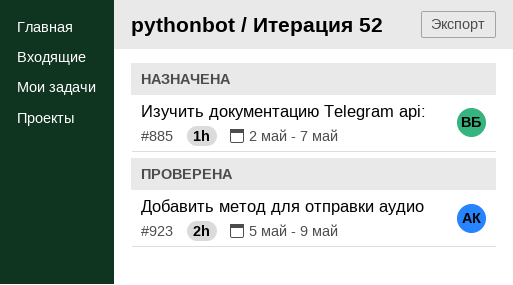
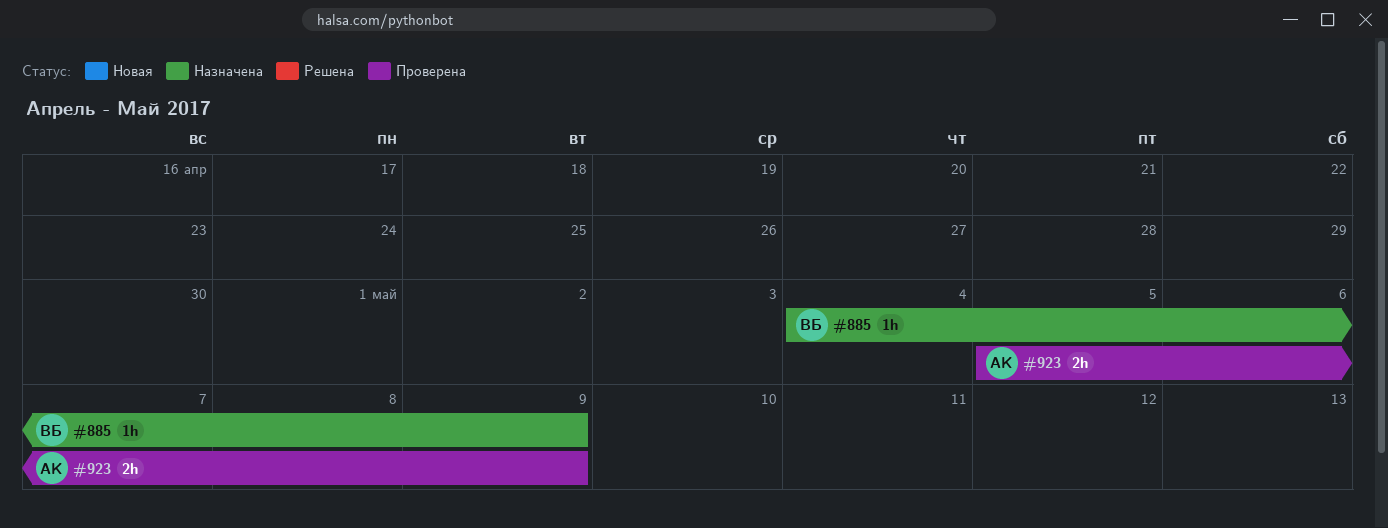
#885, start: May 2 -> May 4
#885, due: May 7 -> May 9

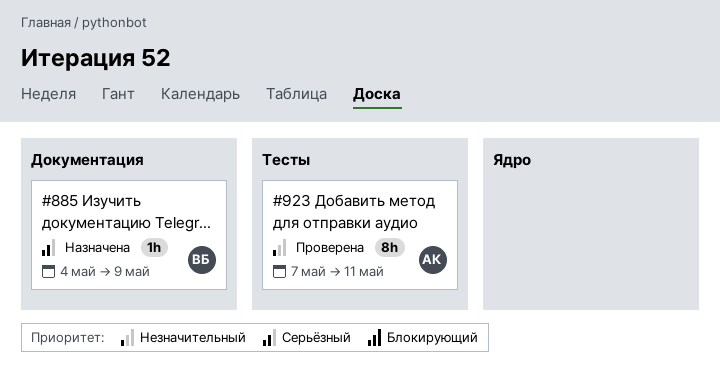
#923, estimate: 2h -> 8h
#923, start: May 5 -> May 7
#923, due: May 9 -> May 11

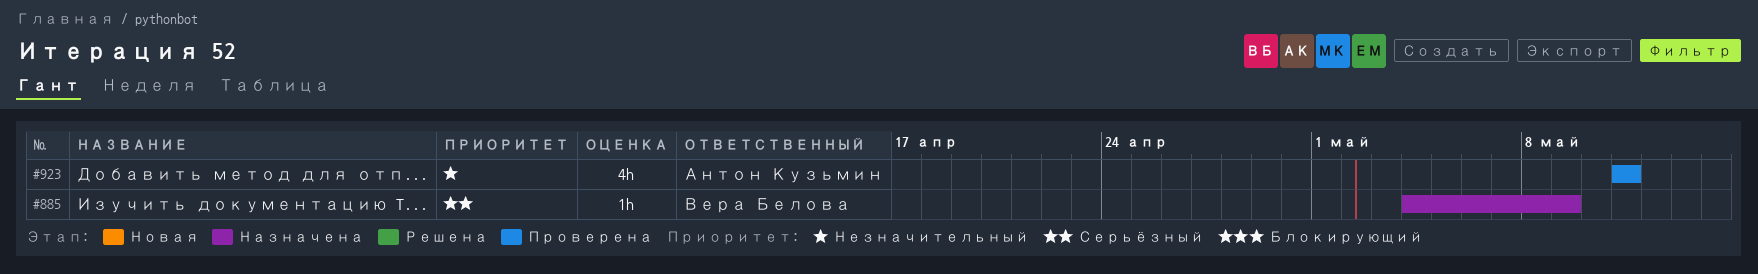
#923, estimate: 8h -> 4h
#923, start: May 7 -> May 11

